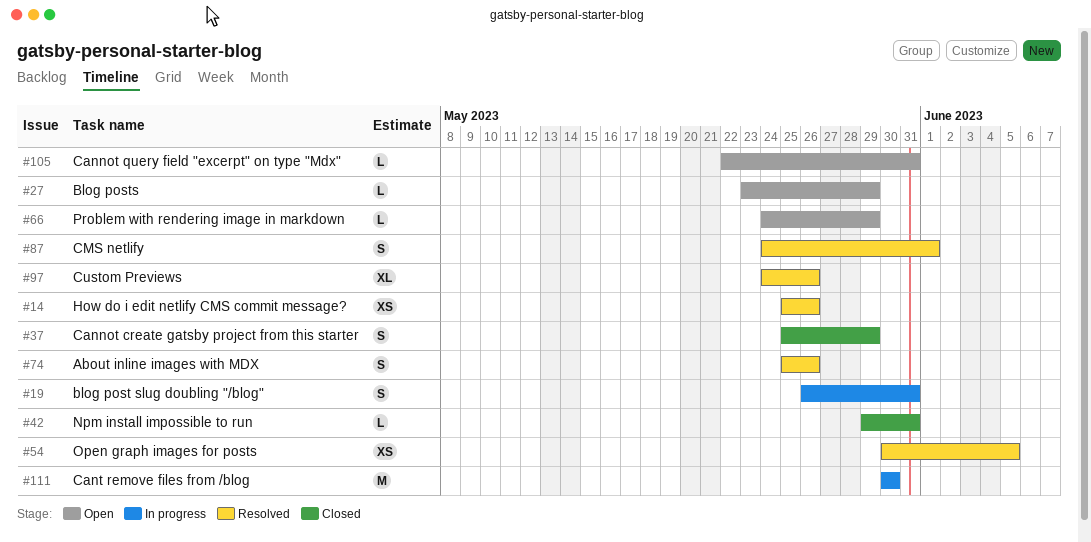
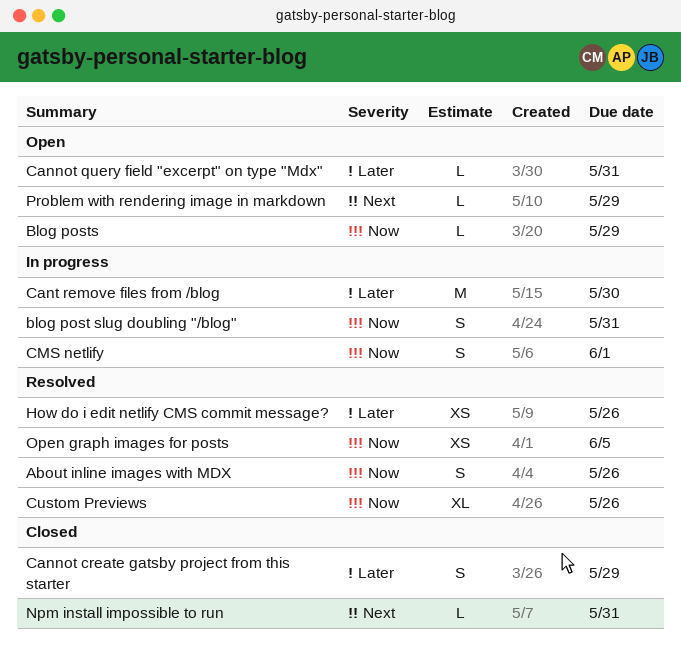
CMS netlify, status: Resolved -> In progress

